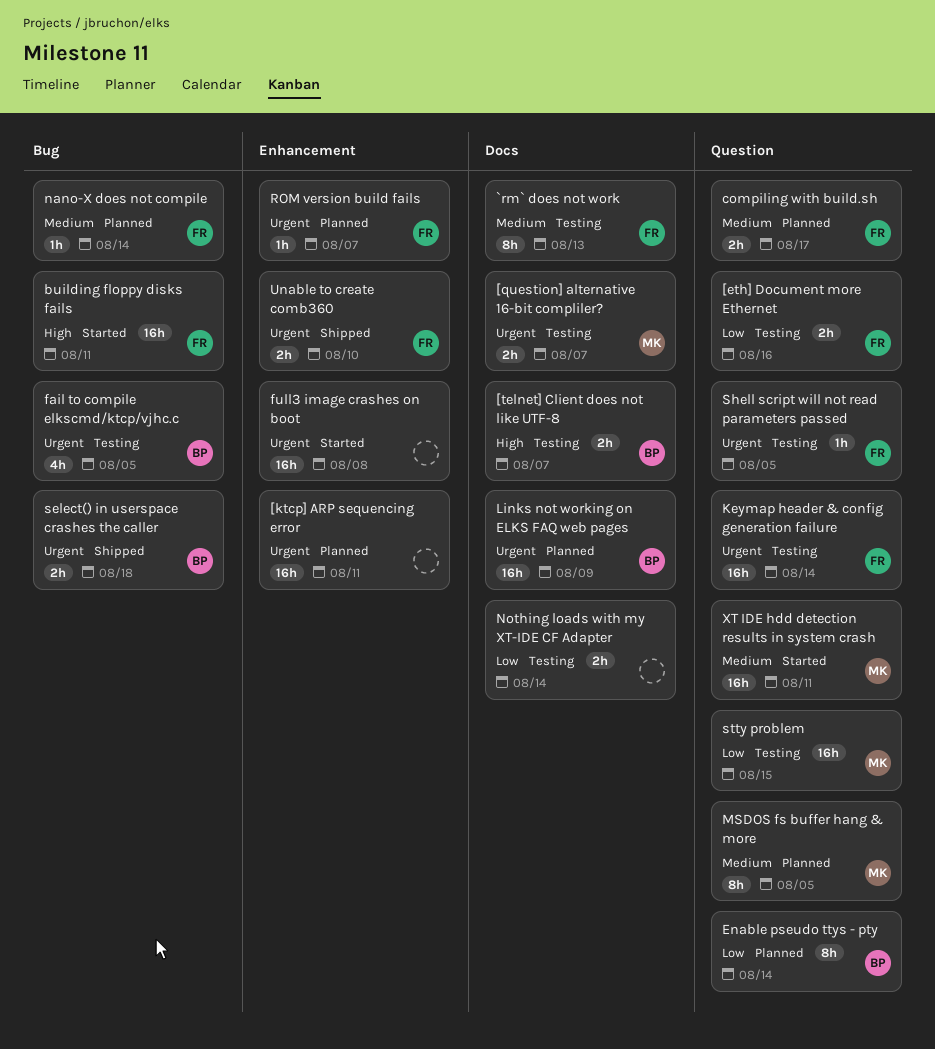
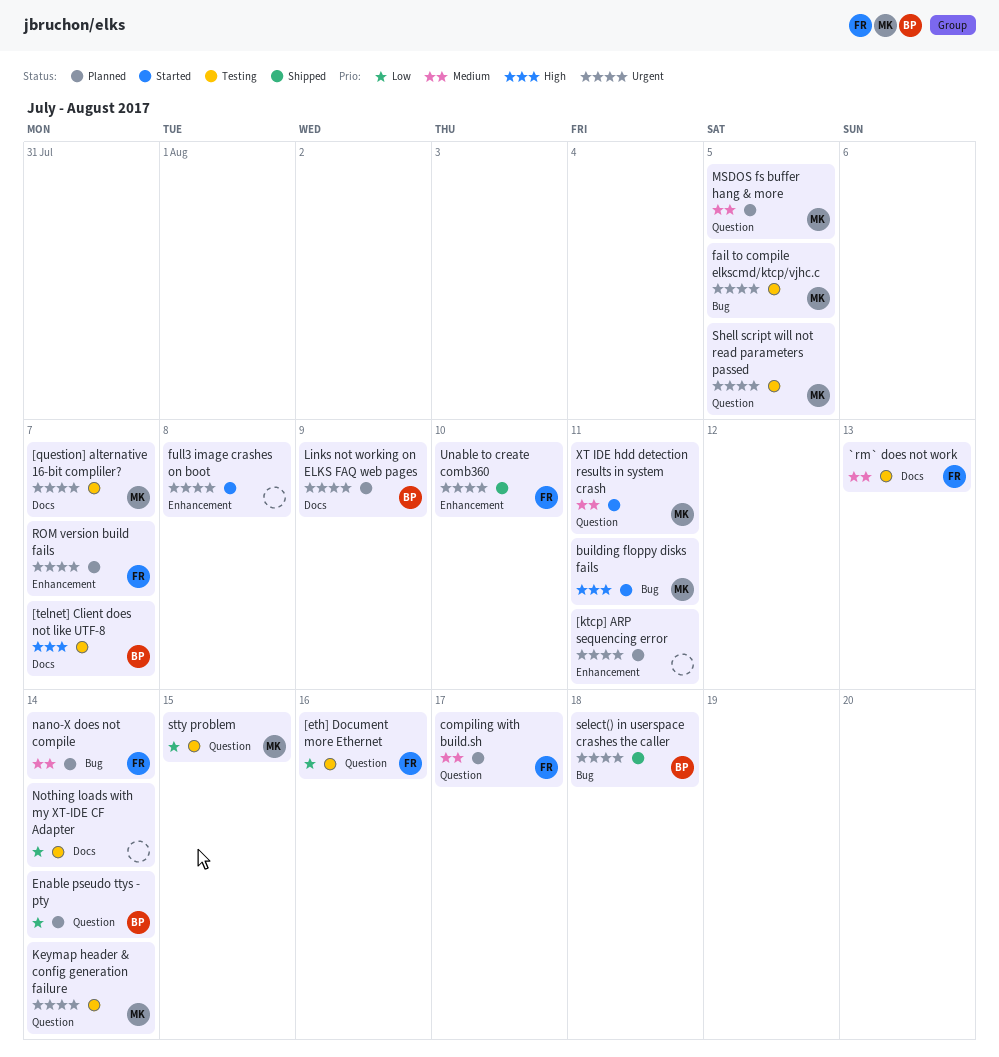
building floppy disks fails, owner: FR -> MK
fail to compile elkscmd/ktcp/vjhc.c, owner: BP -> MK
Keymap header & config generation failure, owner: FR -> MK
Shell script will not read parameters passed, owner: FR -> MK

